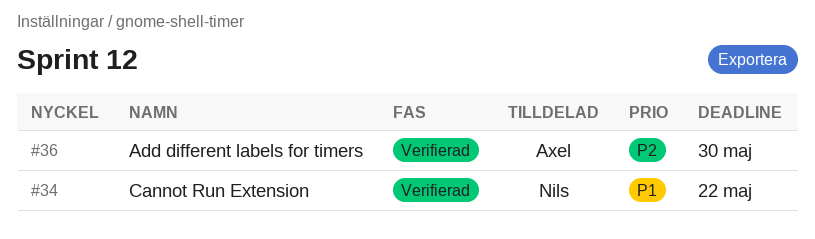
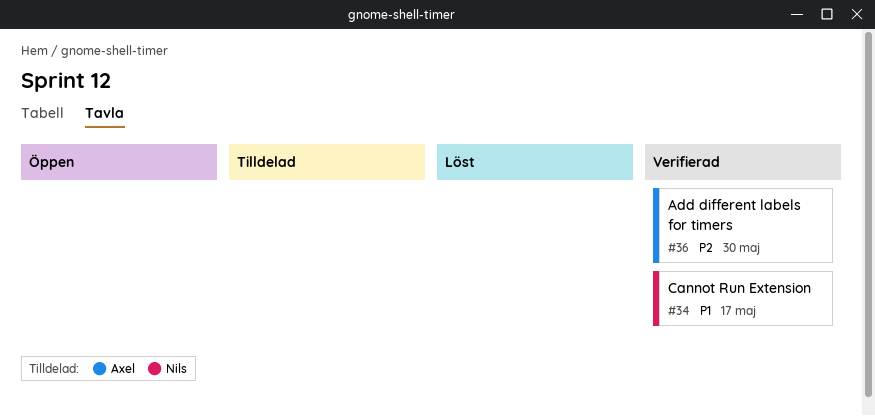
#34, due: May 22 -> May 17

